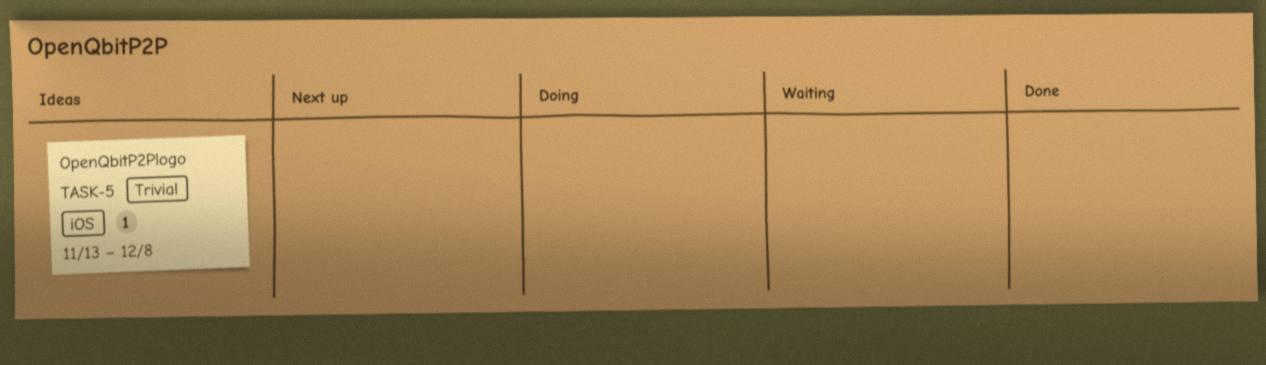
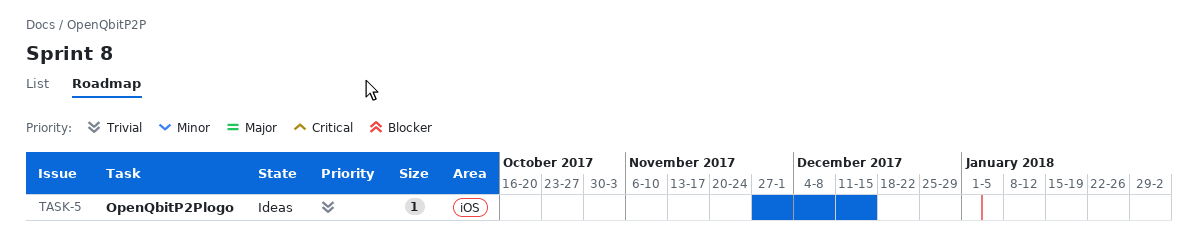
TASK-5, start: Nov 13 -> Nov 27
TASK-5, due: Dec 8 -> Dec 15

